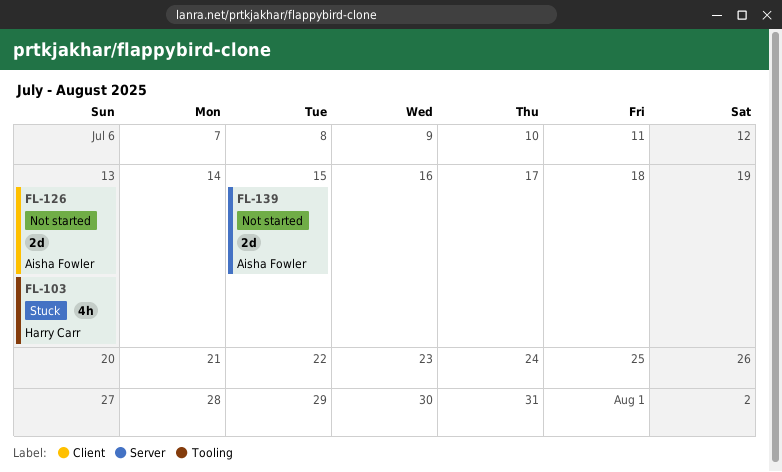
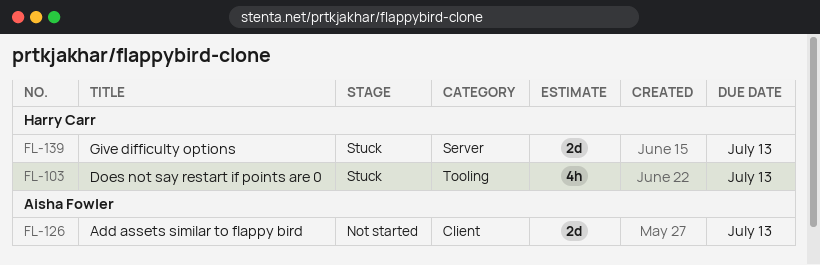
FL-139, status: Not started -> Stuck
FL-139, owner: Aisha Fowler -> Harry Carr
FL-139, due: Jul 15 -> Jul 13

